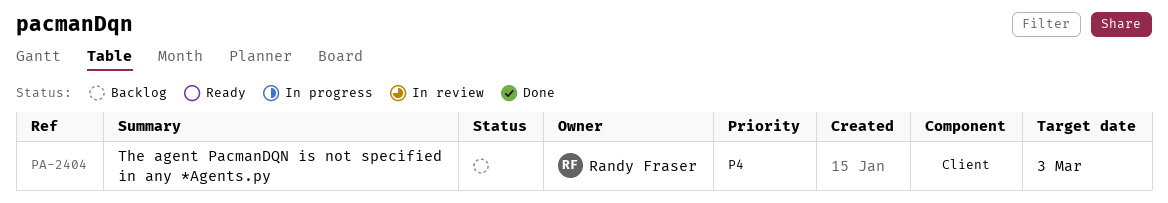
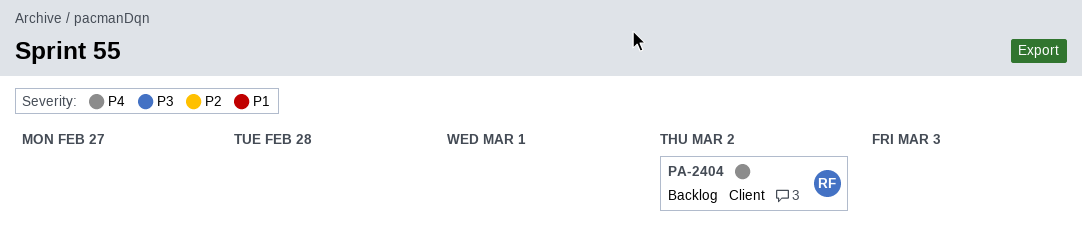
PA-2404, due: Mar 3 -> Mar 2

